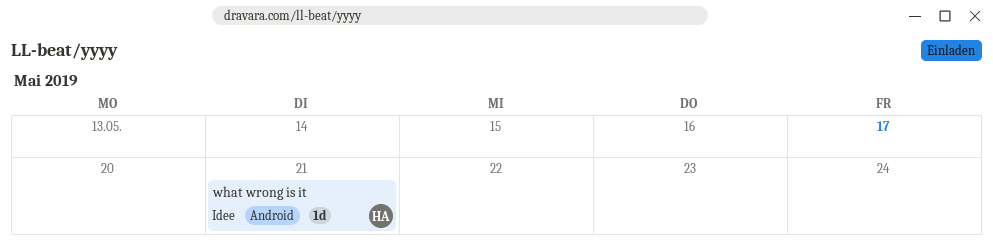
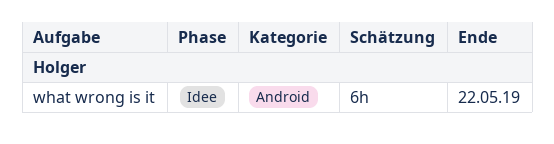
what wrong is it, estimate: 1d -> 6h
what wrong is it, due: May 21 -> May 22

